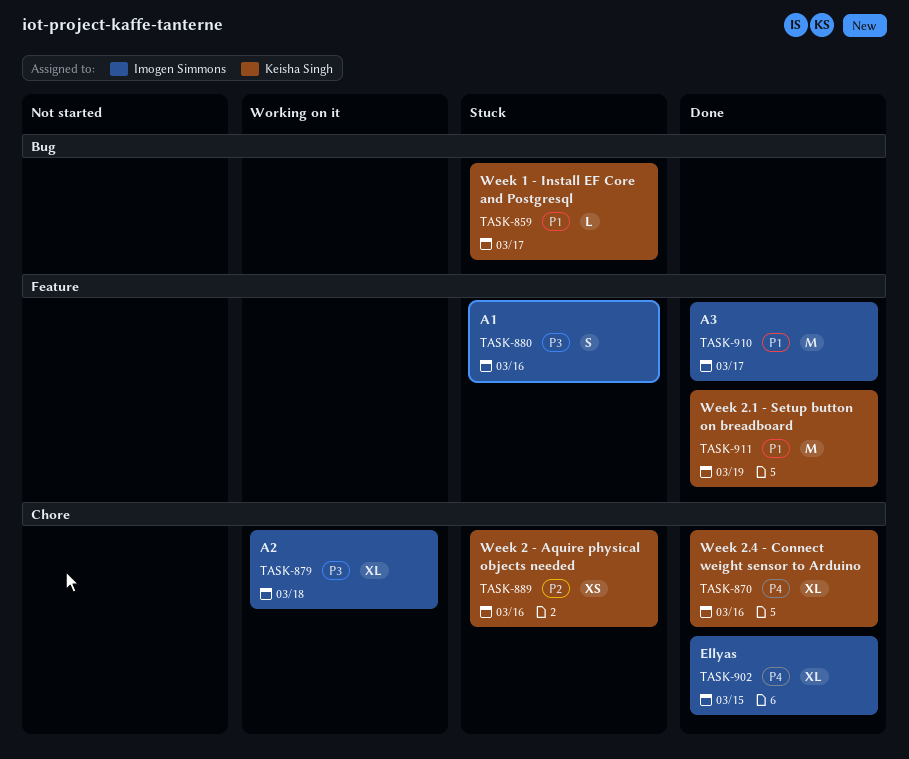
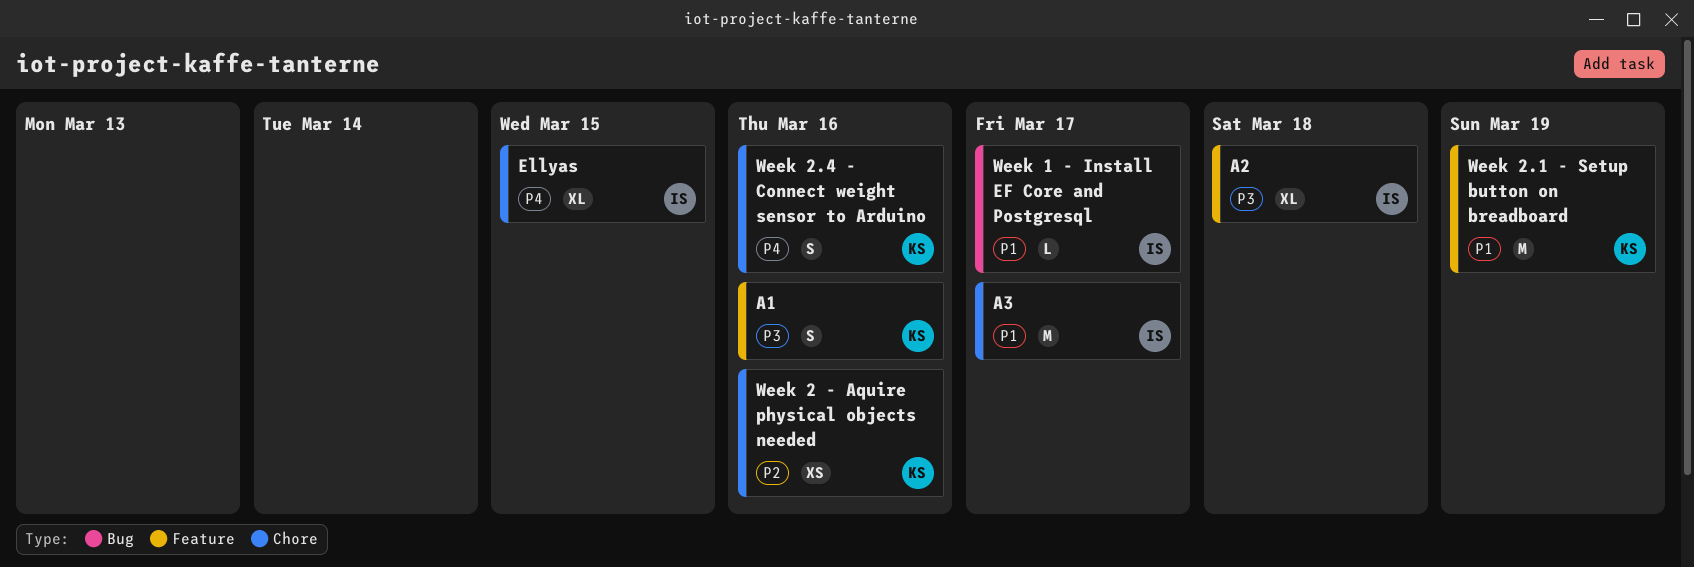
A1, owner: Imogen Simmons -> Keisha Singh
A2, label: Chore -> Feature
A3, label: Feature -> Chore
Week 1 - Install EF Core and Postgresql, owner: Keisha Singh -> Imogen Simmons
Week 2.4 - Connect weight sensor to Arduino, estimate: XL -> S

